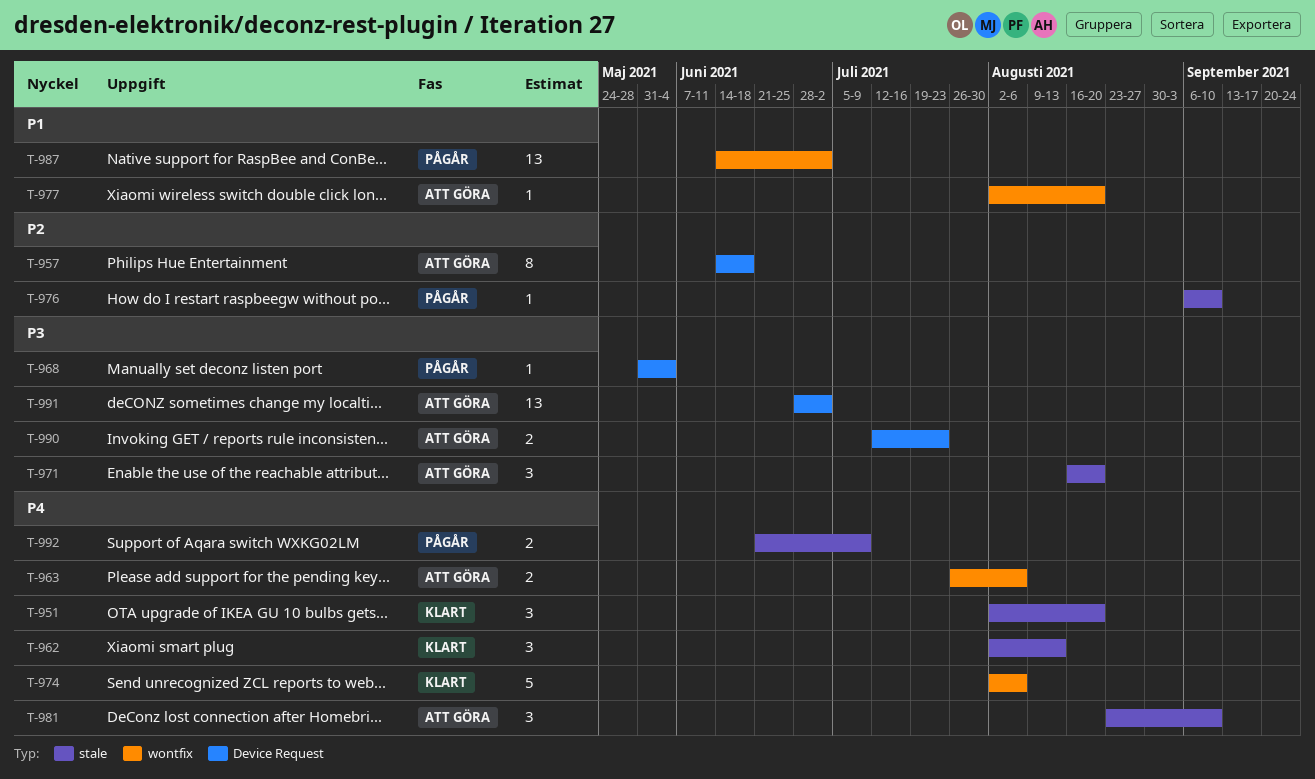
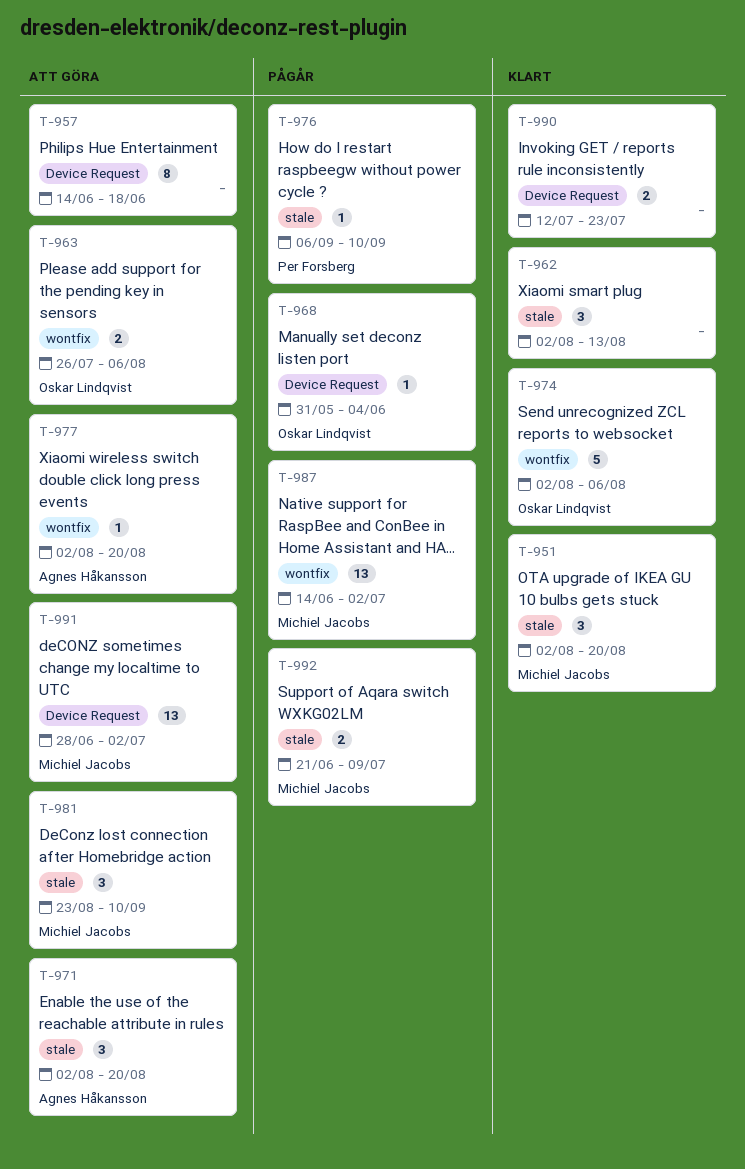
T-971, start: Aug 16 -> Aug 2
T-990, status: Att göra -> Klart

